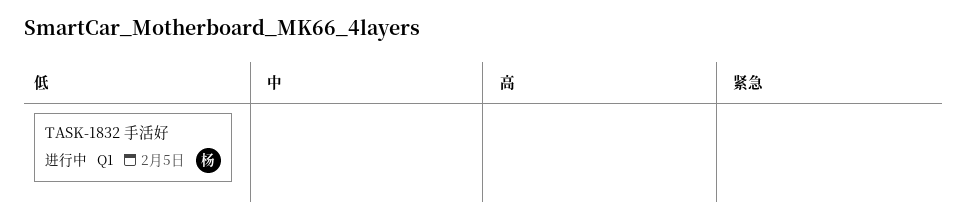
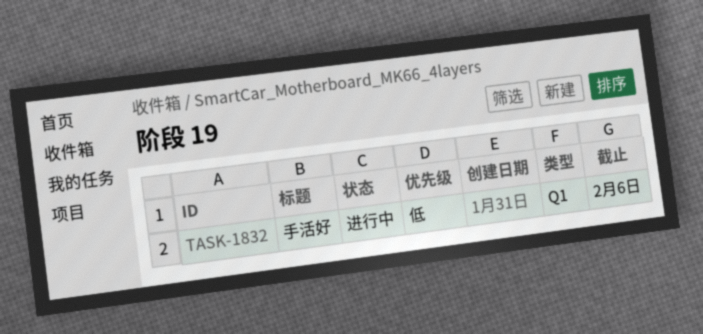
TASK-1832, due: Feb 5 -> Feb 6

